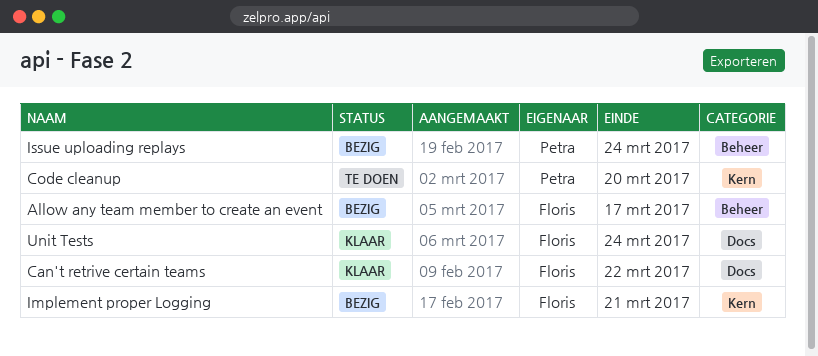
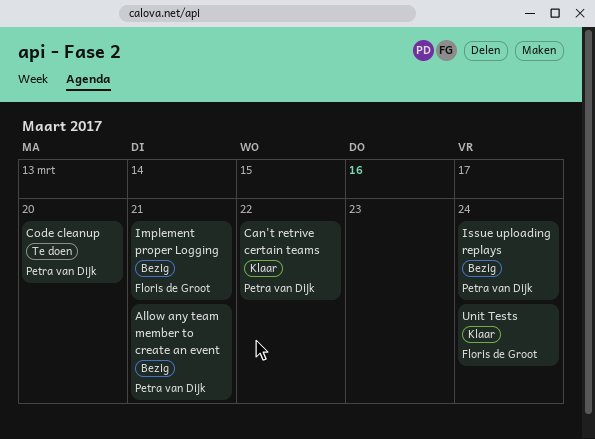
Allow any team member to create an event, owner: Floris de Groot -> Petra van Dijk
Allow any team member to create an event, due: Mar 17 -> Mar 21
Can't retrive certain teams, owner: Floris de Groot -> Petra van Dijk

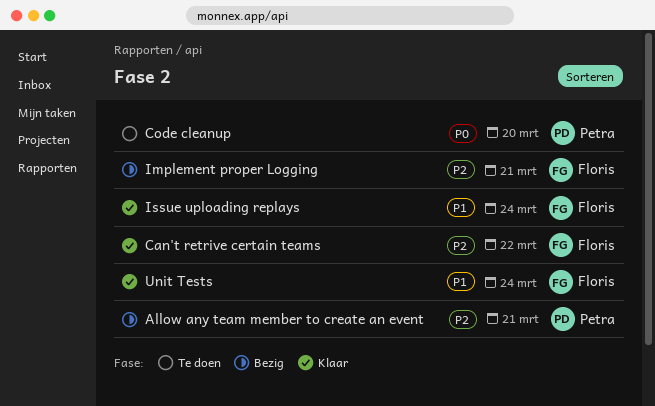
Can't retrive certain teams, owner: Petra van Dijk -> Floris de Groot
Issue uploading replays, status: Bezig -> Klaar
Issue uploading replays, owner: Petra van Dijk -> Floris de Groot

